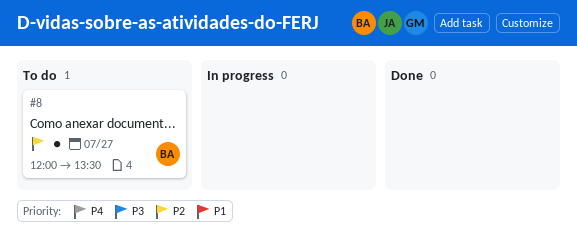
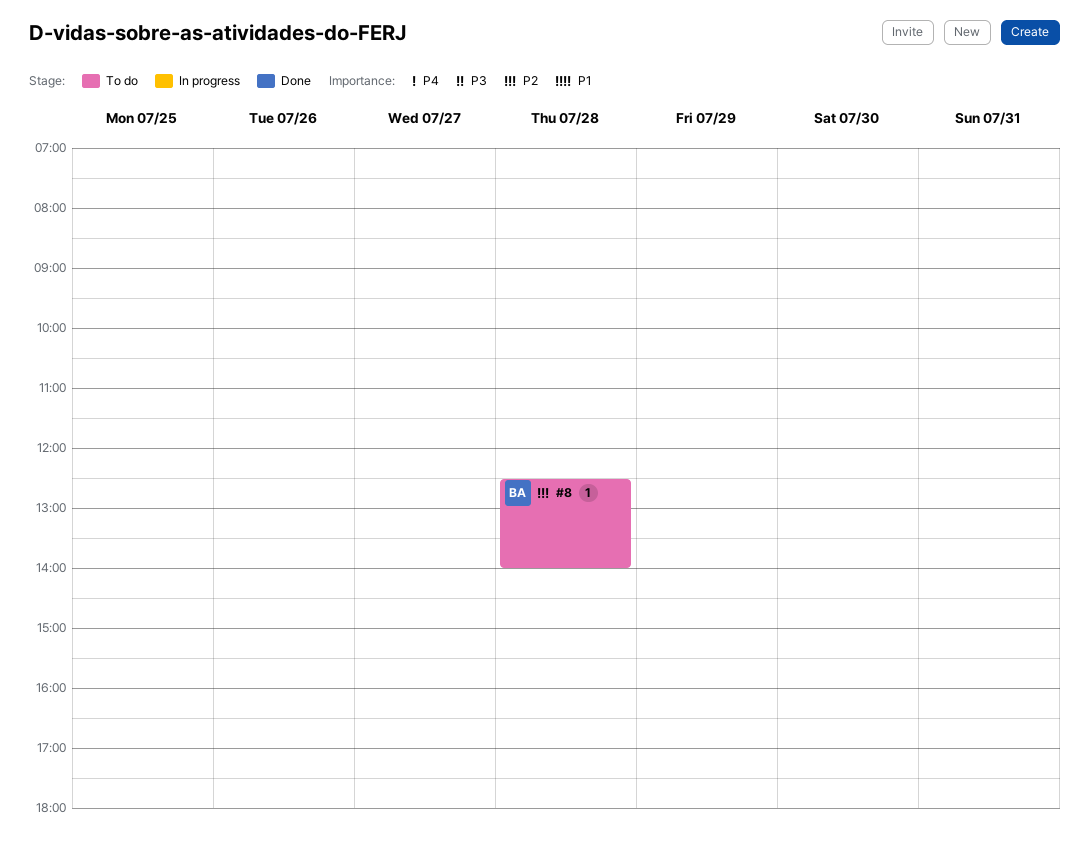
#8, day: Jul 27 -> Jul 28
#8, begins: 12:00 -> 12:30
#8, ends: 13:30 -> 14:00

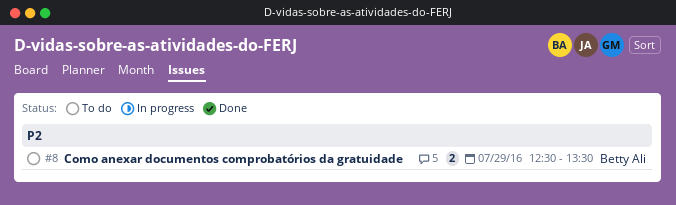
#8, estimate: 1 -> 2
#8, day: Jul 28 -> Jul 29
#8, ends: 14:00 -> 13:30

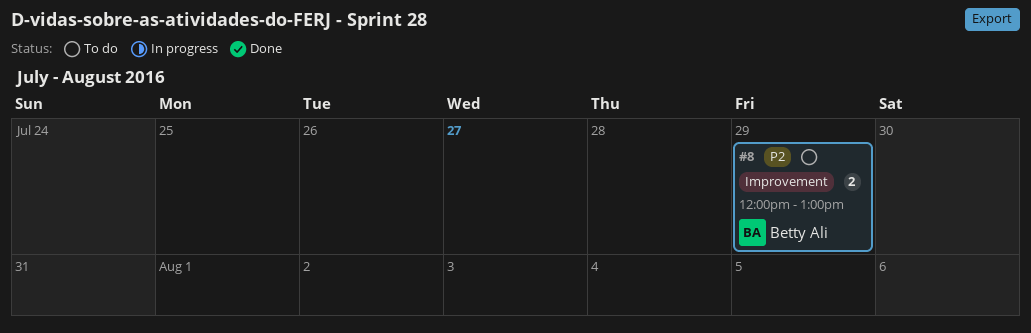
#8, begins: 12:30 -> 12:00
#8, ends: 13:30 -> 13:00

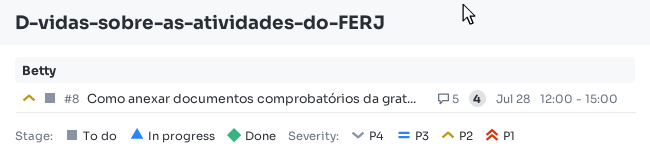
#8, estimate: 2 -> 4
#8, day: Jul 29 -> Jul 28
#8, ends: 13:00 -> 15:00

